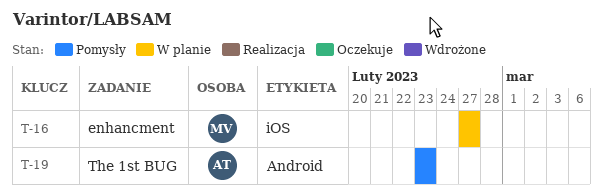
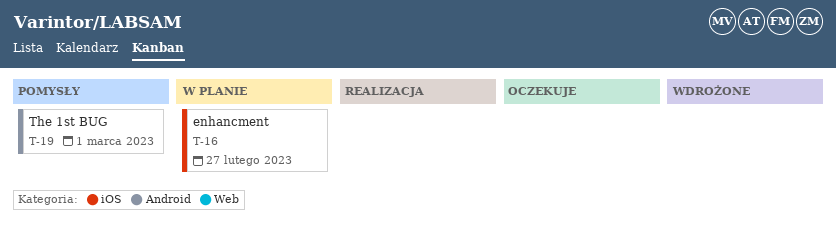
T-19, due: Feb 23 -> Mar 1

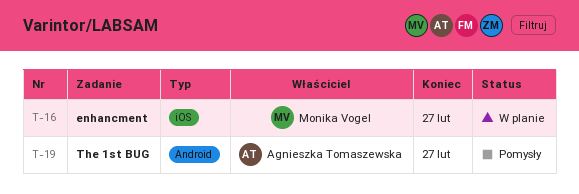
T-19, due: Mar 1 -> Feb 27

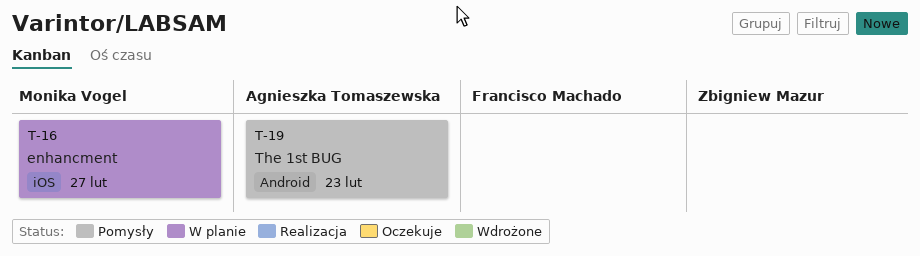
T-19, due: Feb 27 -> Feb 23

